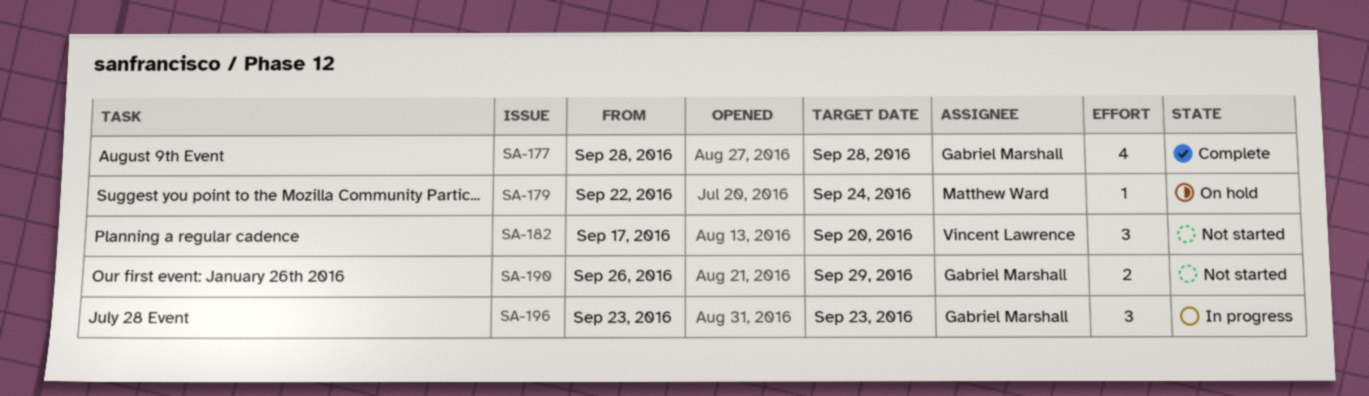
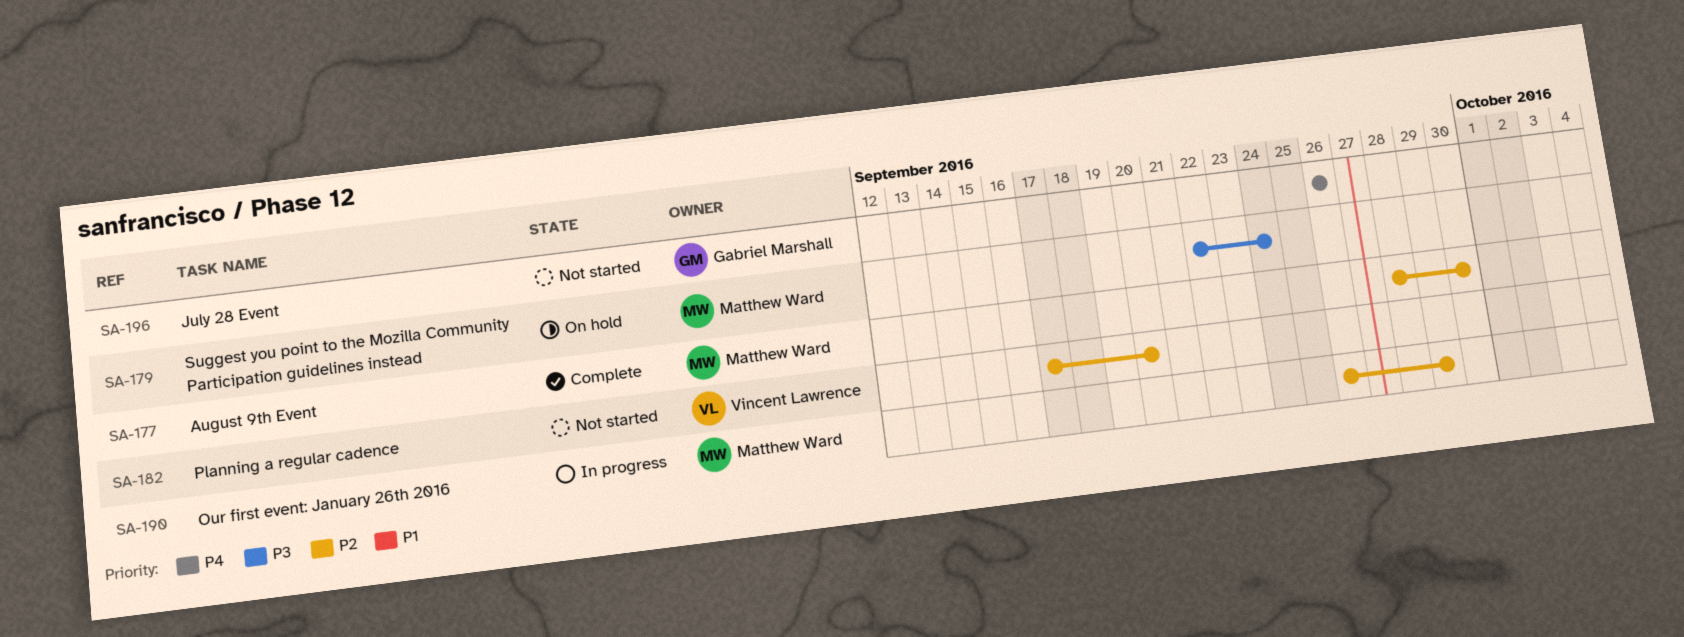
SA-177, owner: Gabriel Marshall -> Matthew Ward
SA-177, due: Sep 28 -> Sep 30
SA-190, status: Not started -> In progress
SA-190, owner: Gabriel Marshall -> Matthew Ward
SA-196, status: In progress -> Not started
SA-196, start: Sep 23 -> Sep 26
SA-196, due: Sep 23 -> Sep 26

